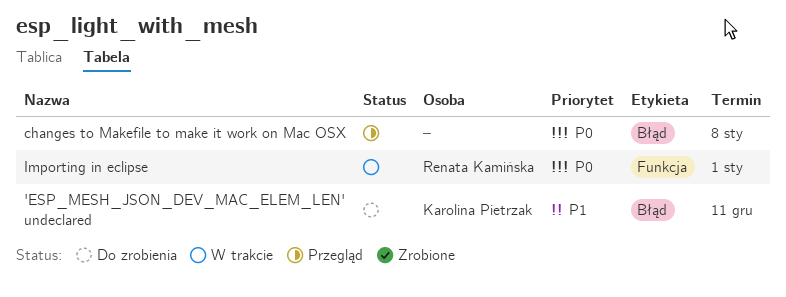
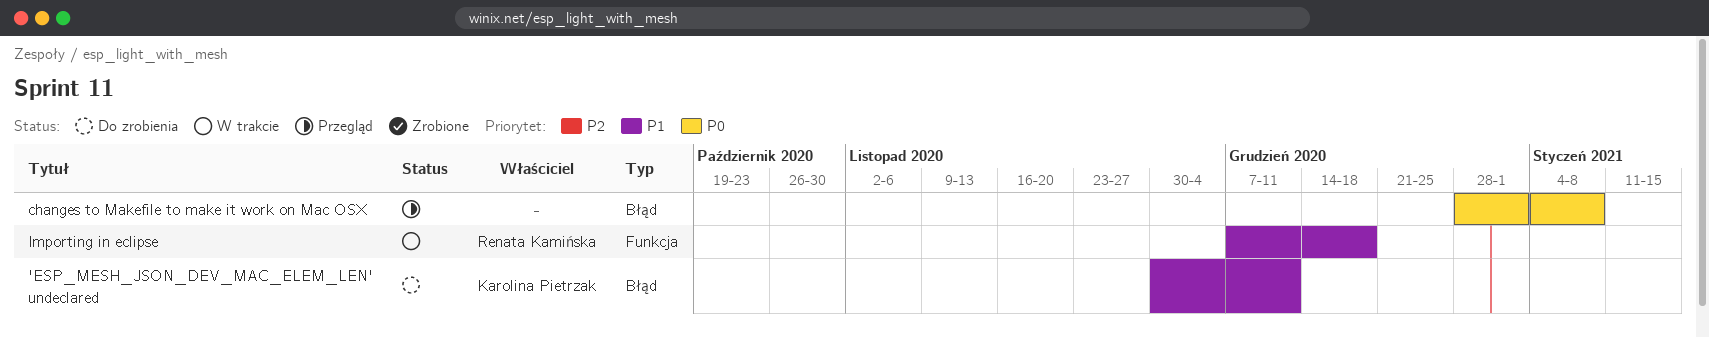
Importing in eclipse, priority: P0 -> P1
Importing in eclipse, due: Jan 1 -> Dec 18

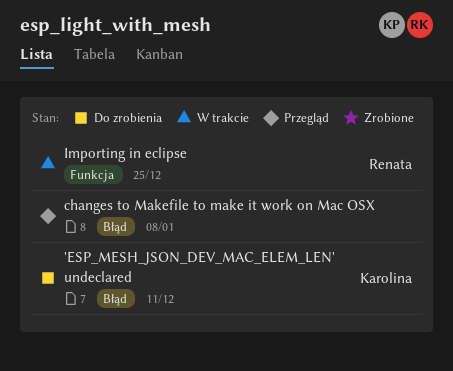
Importing in eclipse, due: Dec 18 -> Dec 25

